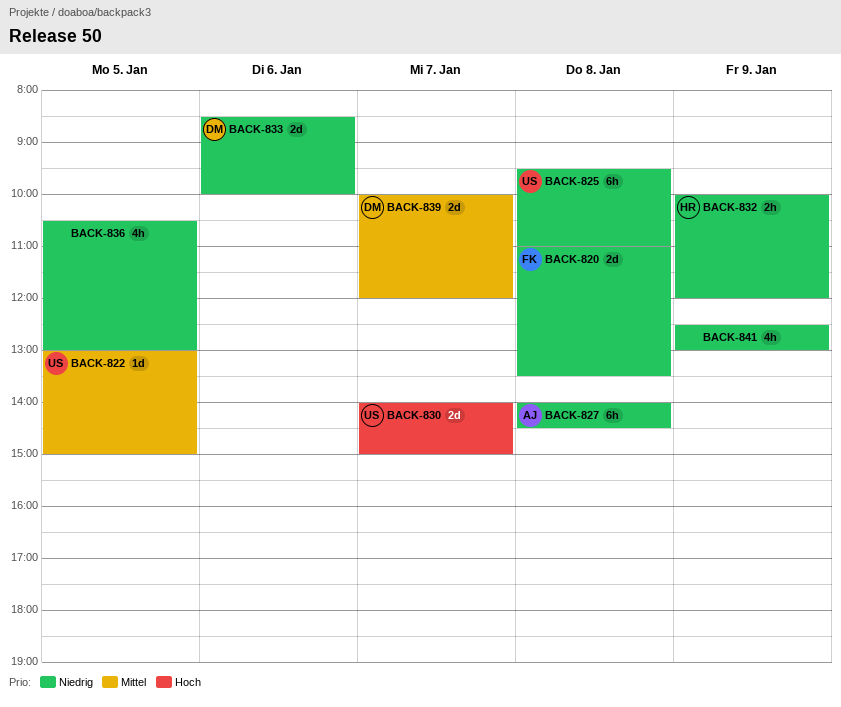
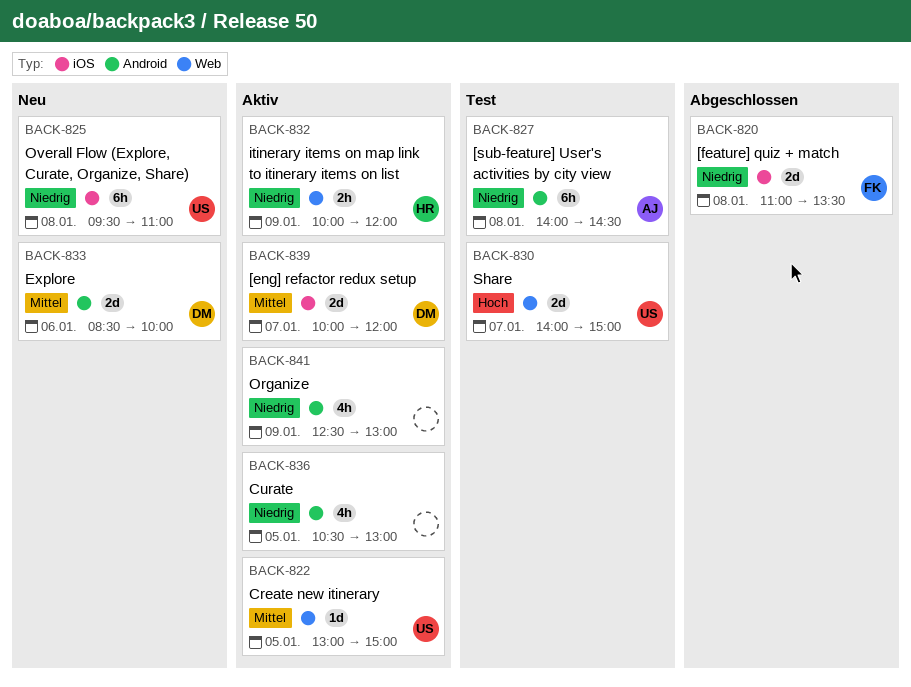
BACK-833, priority: Niedrig -> Mittel

